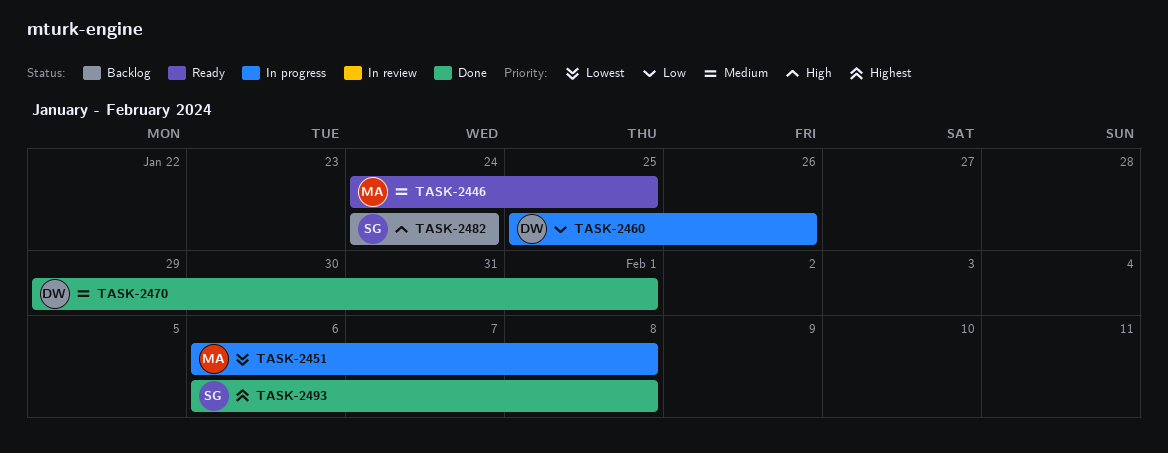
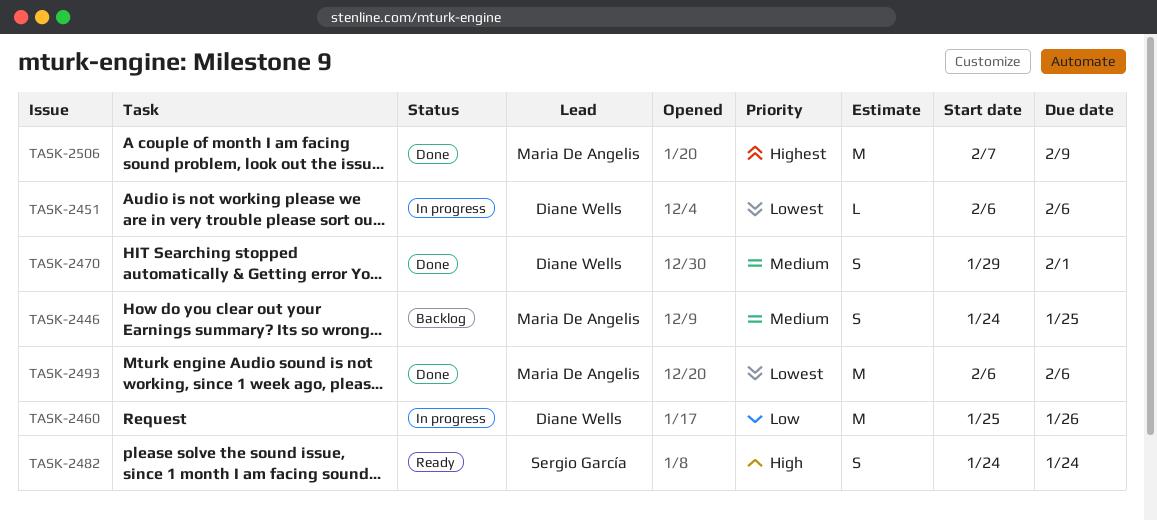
TASK-2446, status: Ready -> Backlog
TASK-2451, owner: Maria De Angelis -> Diane Wells
TASK-2451, due: Feb 8 -> Feb 6
TASK-2482, status: Backlog -> Ready
TASK-2493, owner: Sergio García -> Maria De Angelis
TASK-2493, priority: Highest -> Lowest
TASK-2493, due: Feb 8 -> Feb 6
TASK-2506: none -> present

